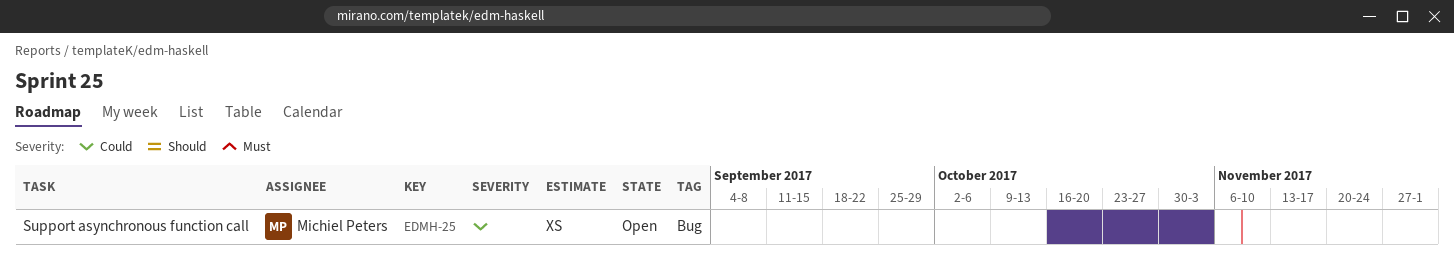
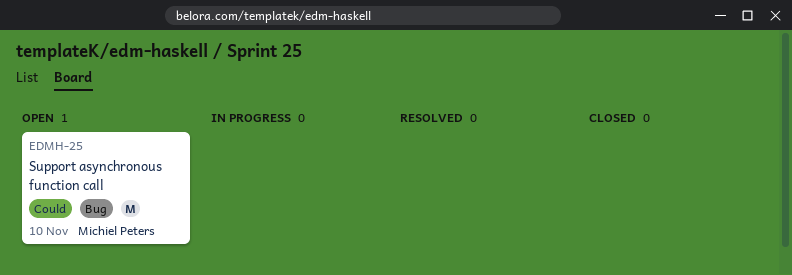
EDMH-25, estimate: XS -> M
EDMH-25, due: Nov 3 -> Nov 10

